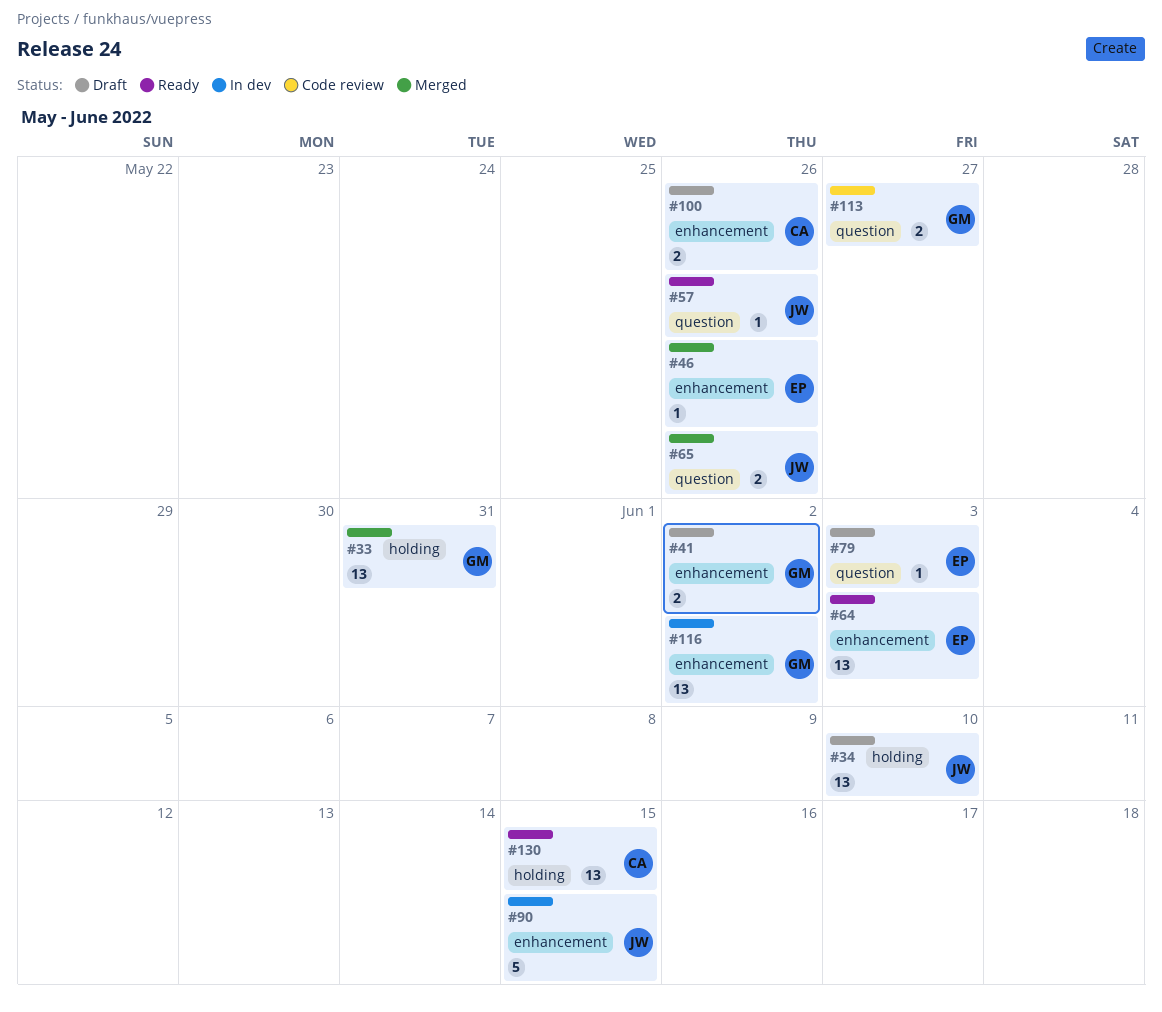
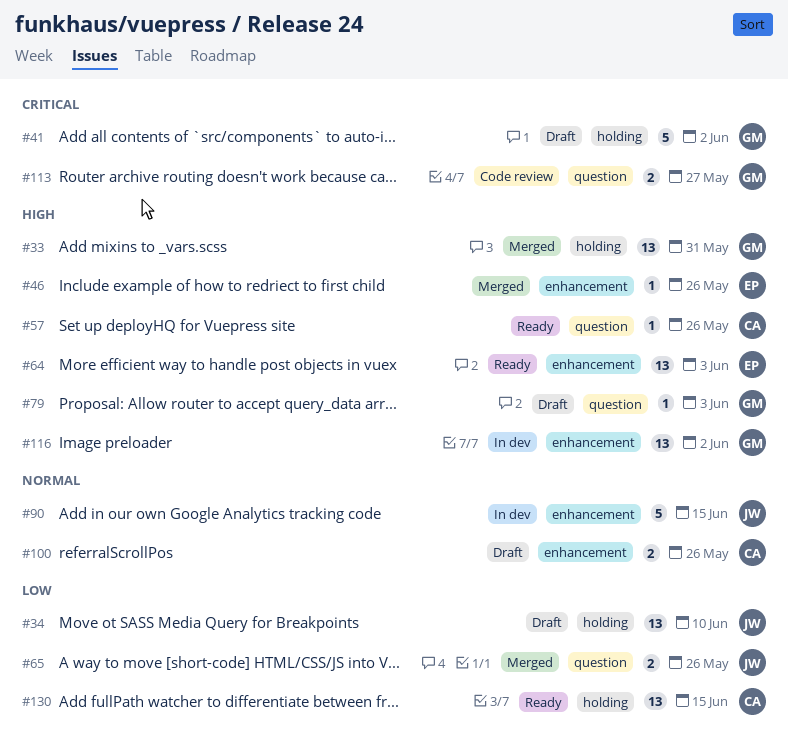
#41, label: enhancement -> holding
#41, estimate: 2 -> 5
#57, owner: JW -> CA
#79, owner: EP -> GM

